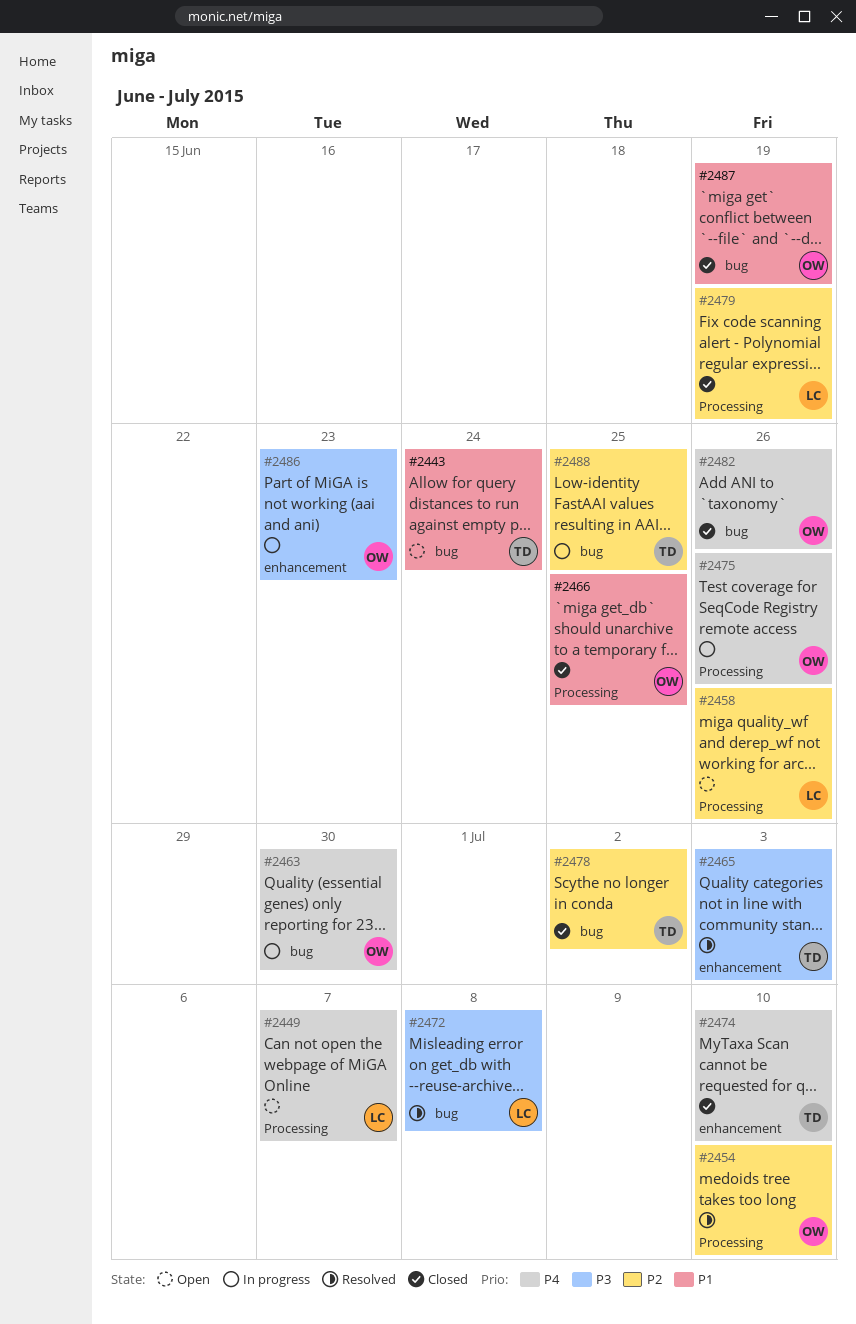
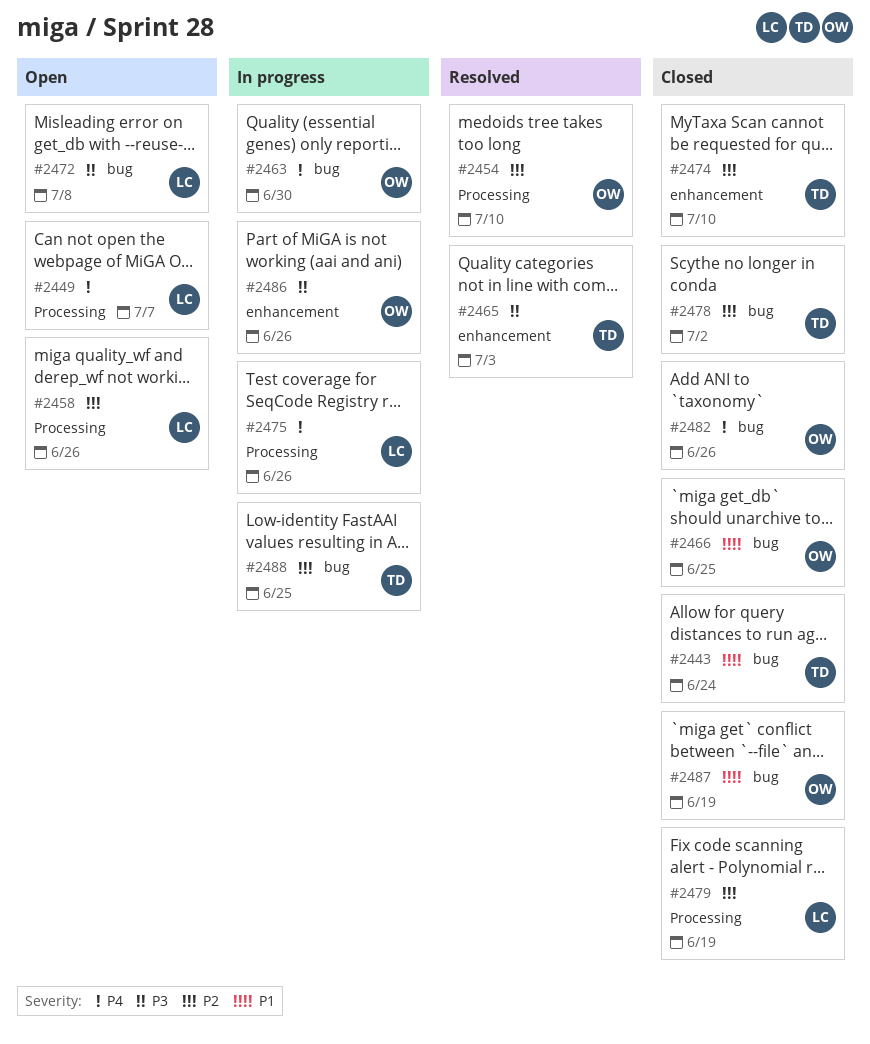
#2443, status: Open -> Closed
#2466, label: Processing -> bug
#2472, status: Resolved -> Open
#2474, priority: P4 -> P2
#2475, owner: OW -> LC
#2486, due: Jun 23 -> Jun 26

